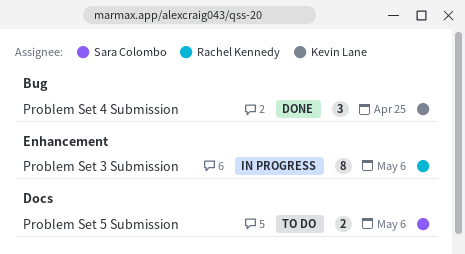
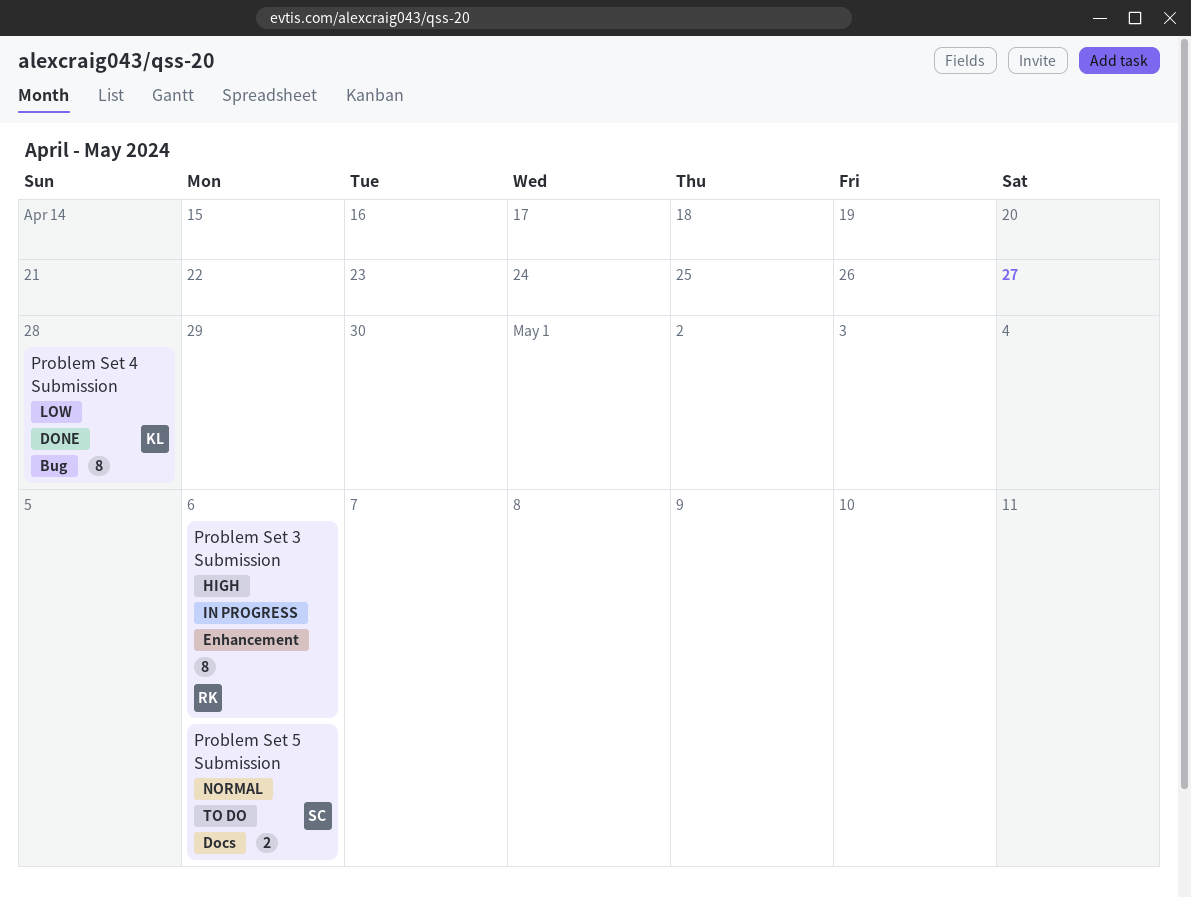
Problem Set 4 Submission, estimate: 3 -> 8
Problem Set 4 Submission, due: Apr 25 -> Apr 28

